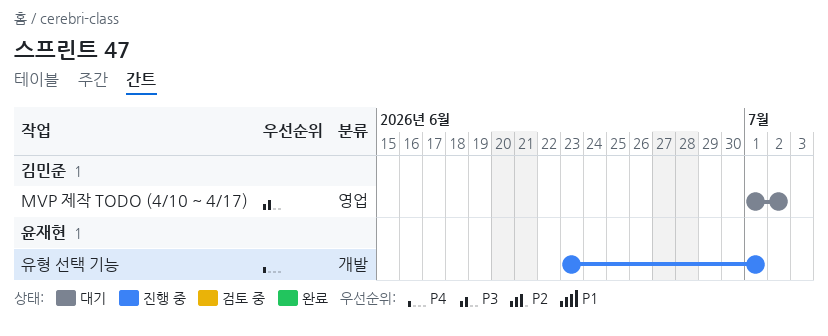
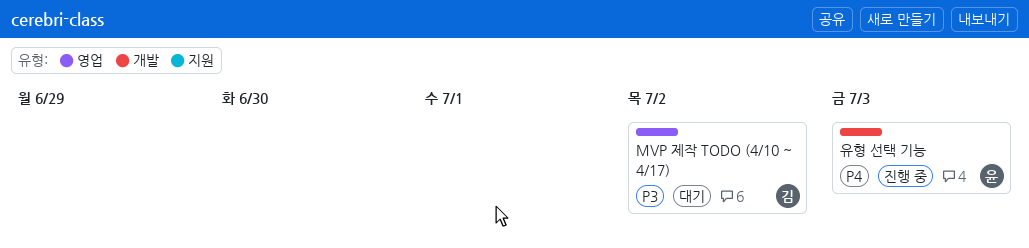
유형 선택 기능, due: Jul 1 -> Jul 3

